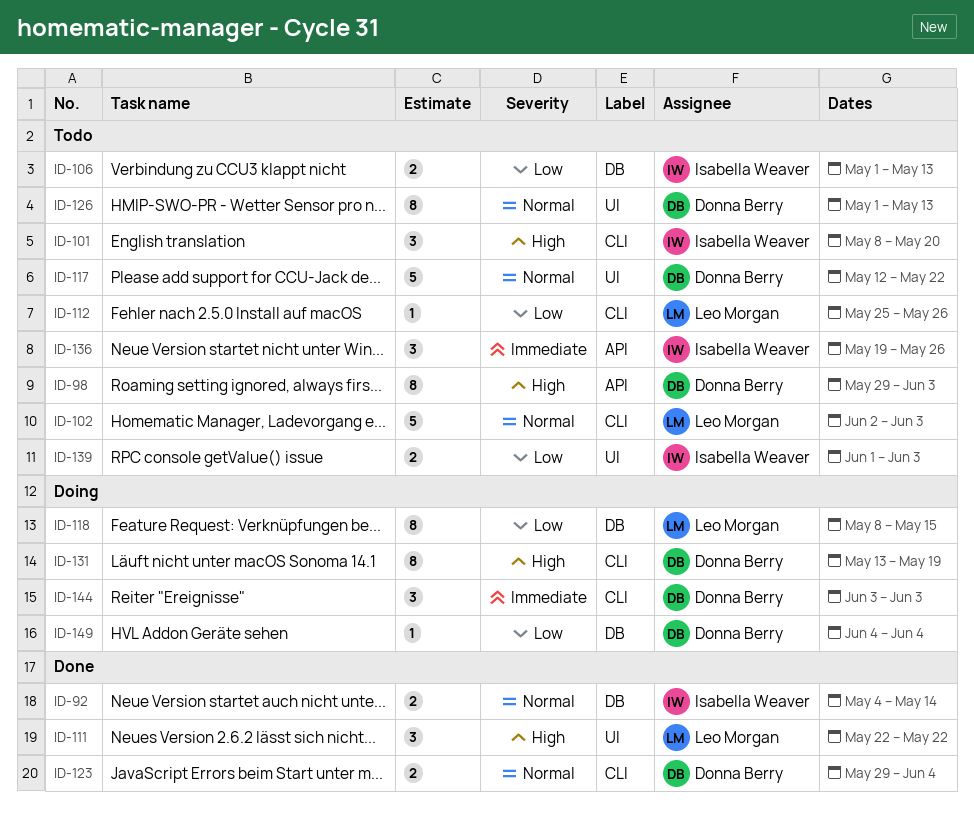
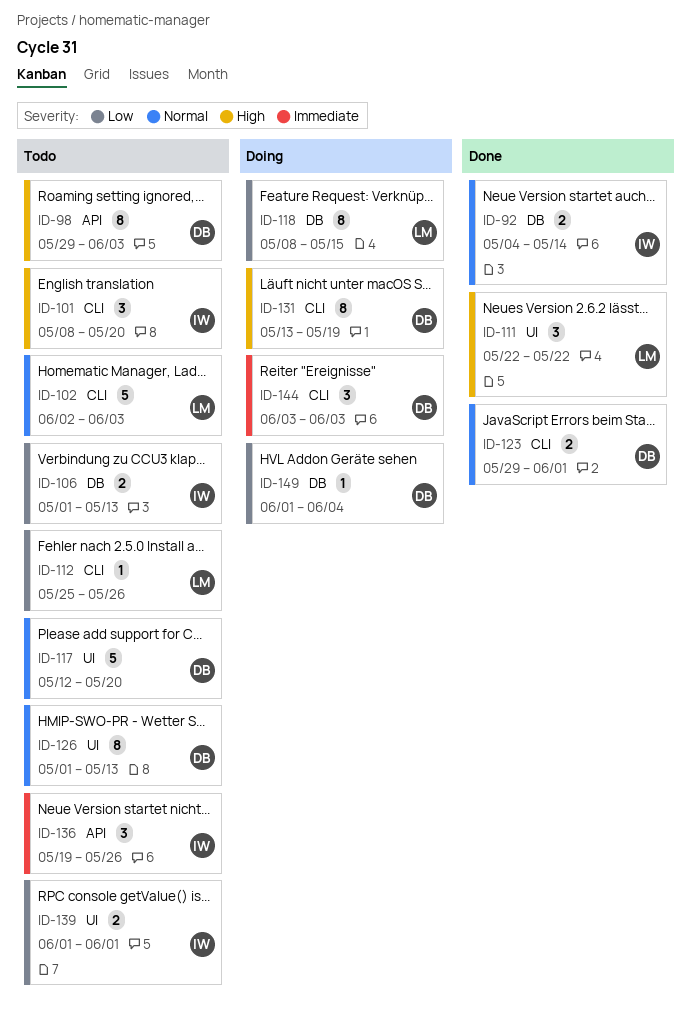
ID-117, due: May 22 -> May 20
ID-123, due: Jun 4 -> Jun 1
ID-139, due: Jun 3 -> Jun 1
ID-149, start: Jun 4 -> Jun 1

